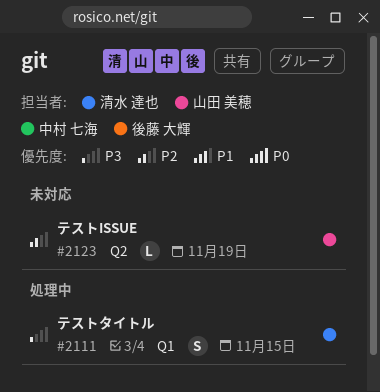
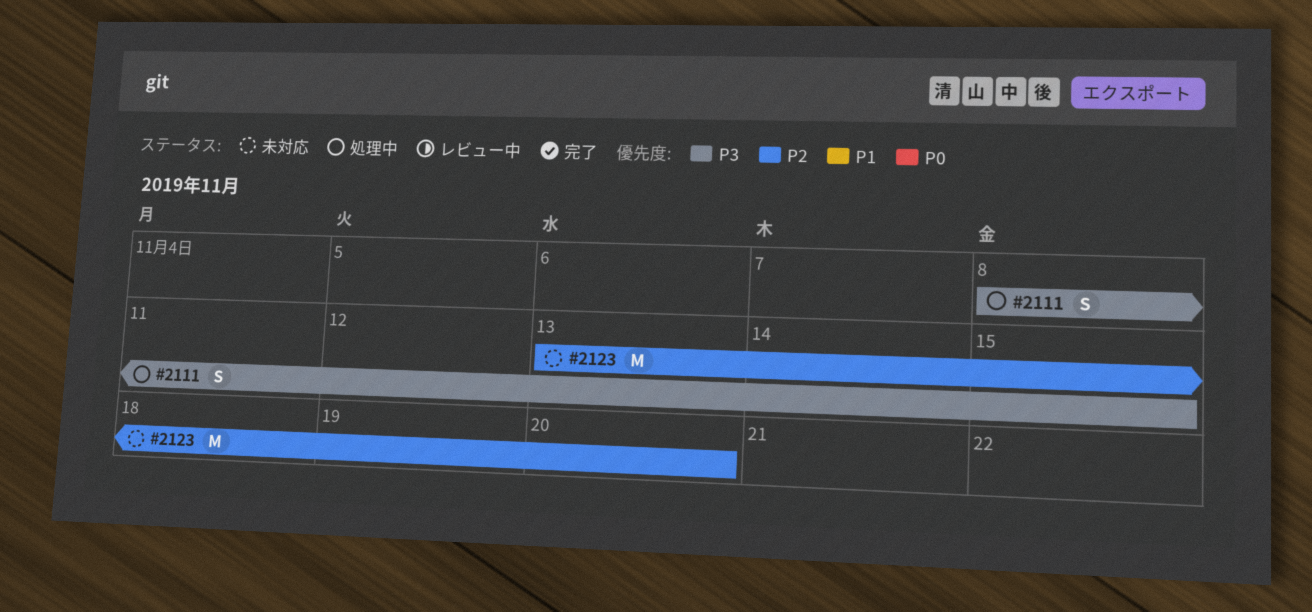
#2123, estimate: L -> M
#2123, due: Nov 19 -> Nov 20

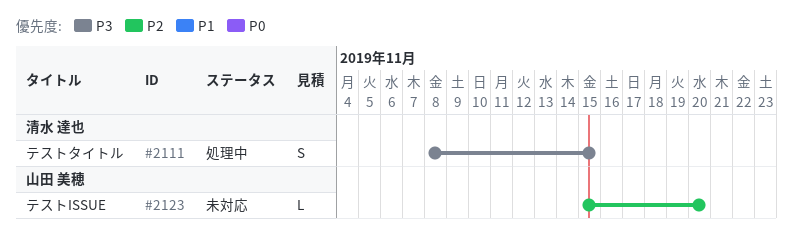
#2123, estimate: M -> L
#2123, start: Nov 13 -> Nov 15

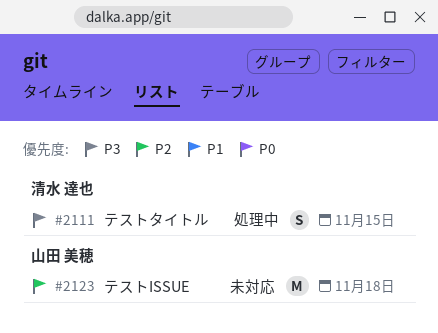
#2123, estimate: L -> M
#2123, due: Nov 20 -> Nov 18

